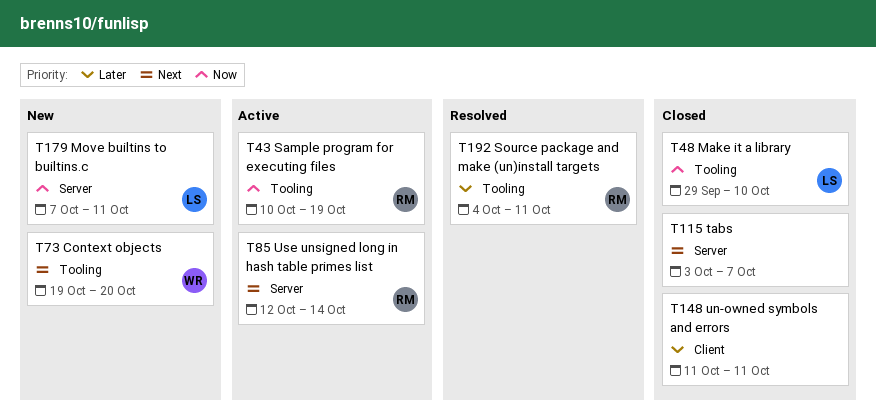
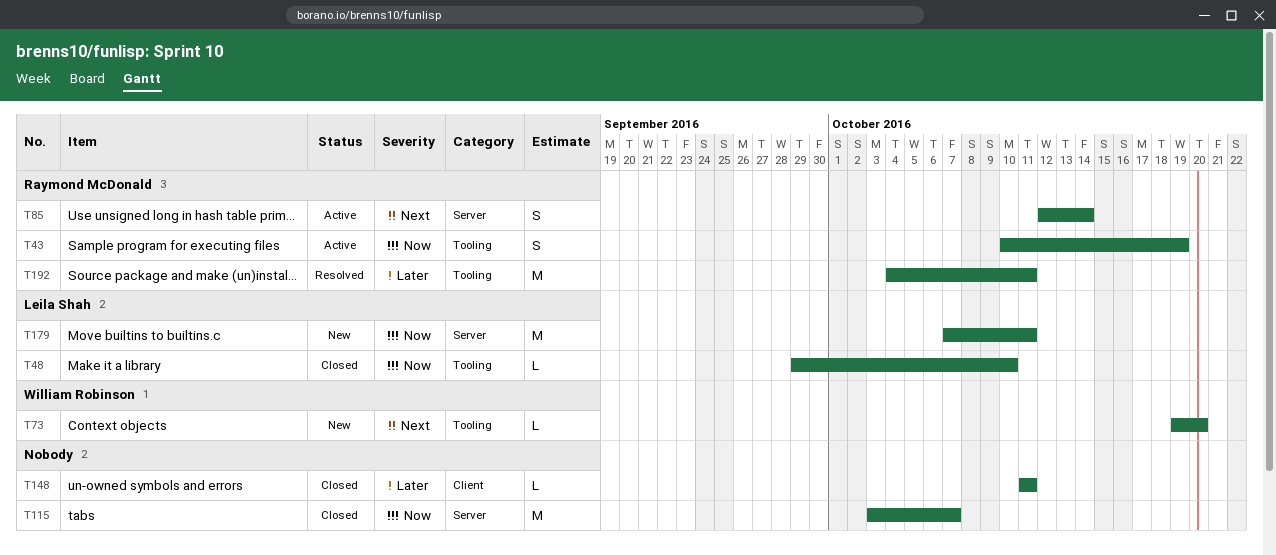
T115, priority: Next -> Now

